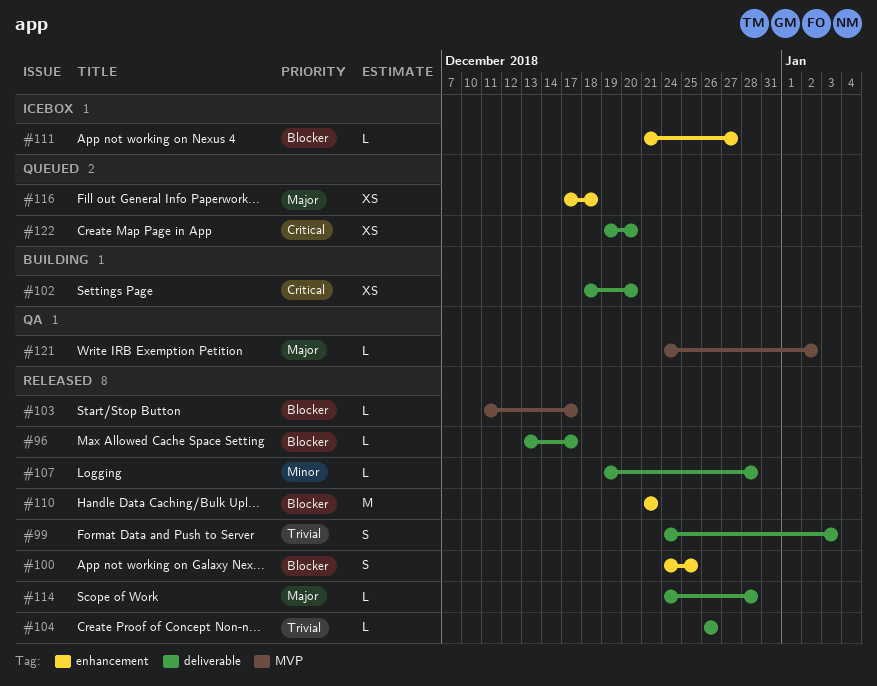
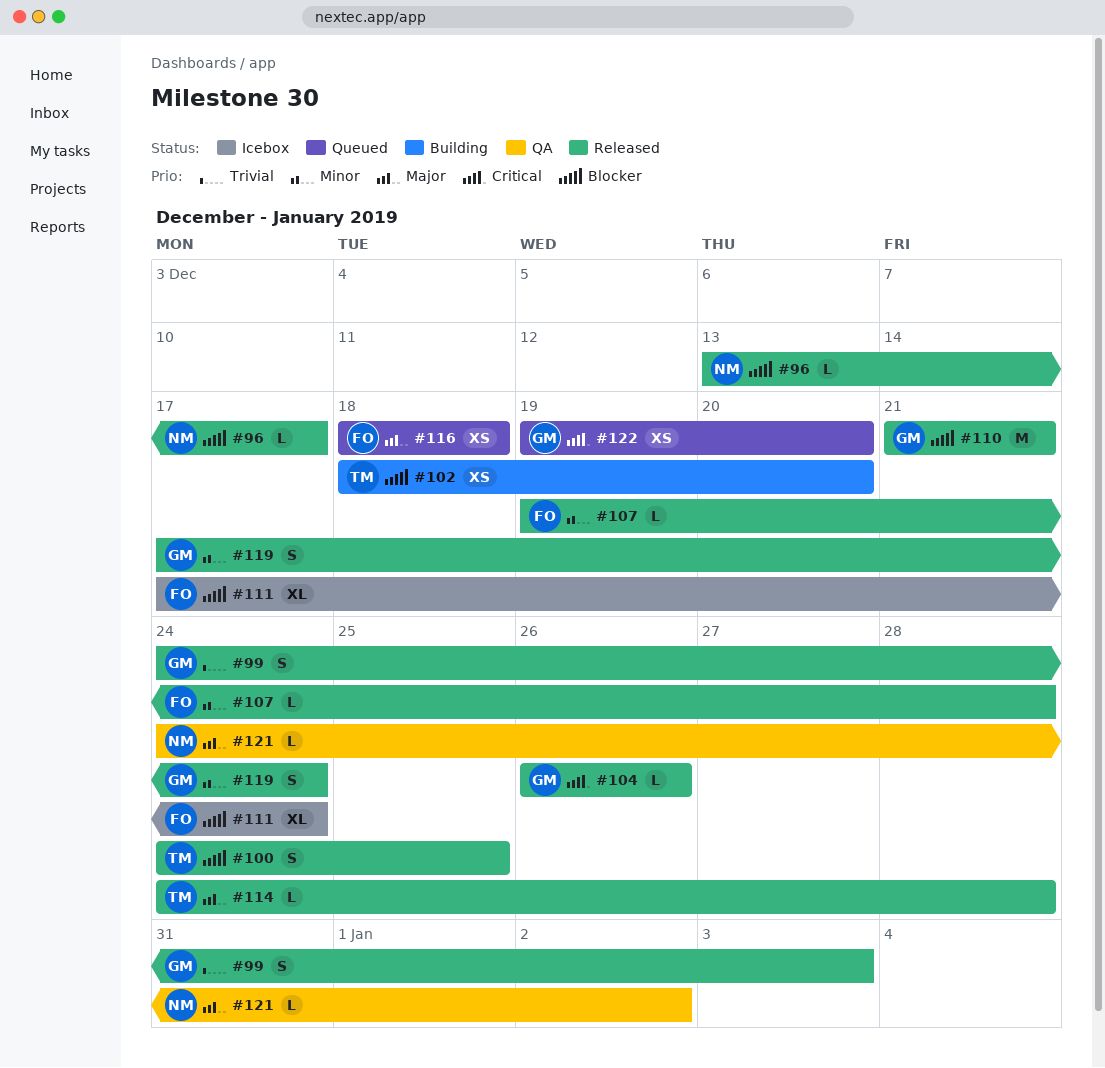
#102, priority: Critical -> Blocker
#103: present -> none
#104, priority: Trivial -> Critical
#111, estimate: L -> XL
#111, start: Dec 21 -> Dec 17
#111, due: Dec 27 -> Dec 24
#116, start: Dec 17 -> Dec 18
#119: none -> present

